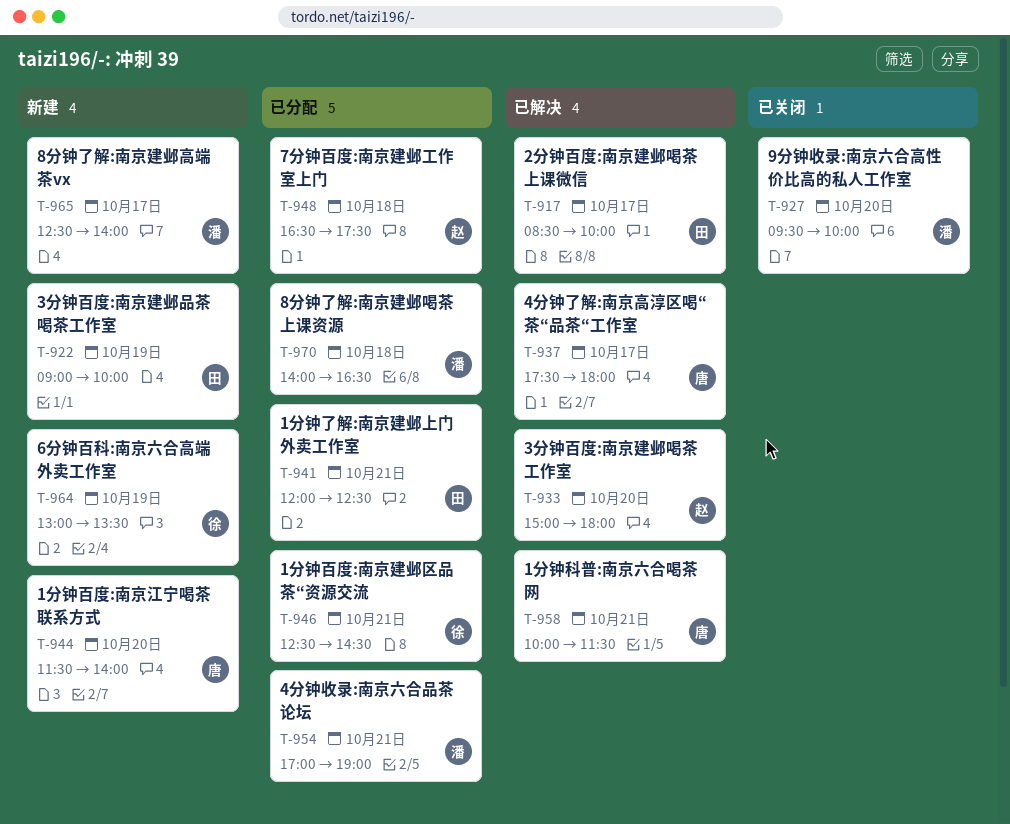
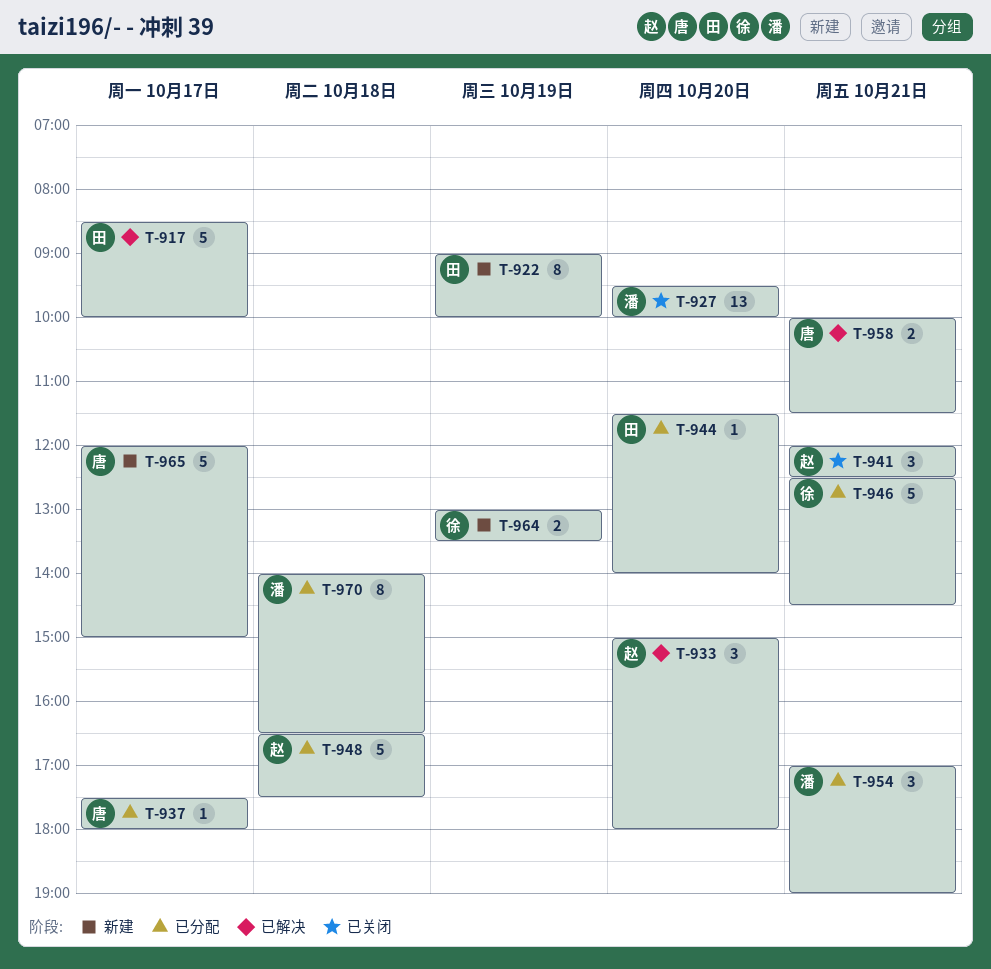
T-937, status: 已解决 -> 已分配
T-941, status: 已分配 -> 已关闭
T-941, owner: 田 -> 赵
T-944, status: 新建 -> 已分配
T-944, owner: 唐 -> 田
T-965, owner: 潘 -> 唐
T-965, begins: 12:30 -> 12:00
T-965, ends: 14:00 -> 15:00

